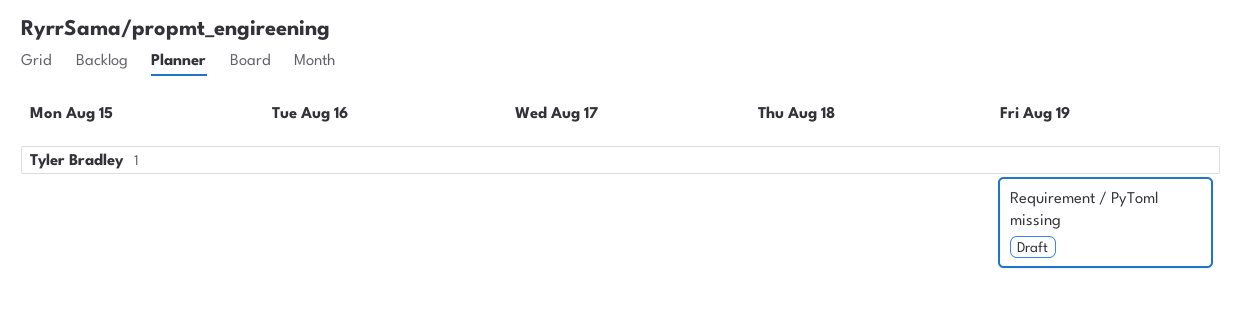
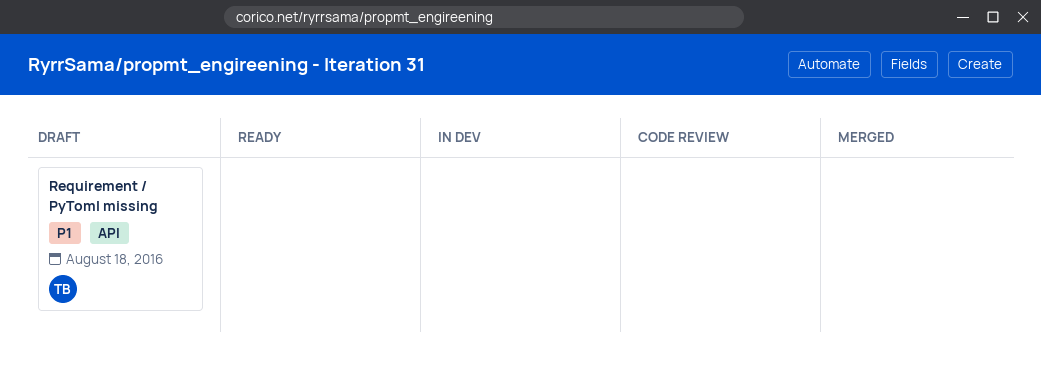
Requirement / PyToml missing, due: Aug 19 -> Aug 18

